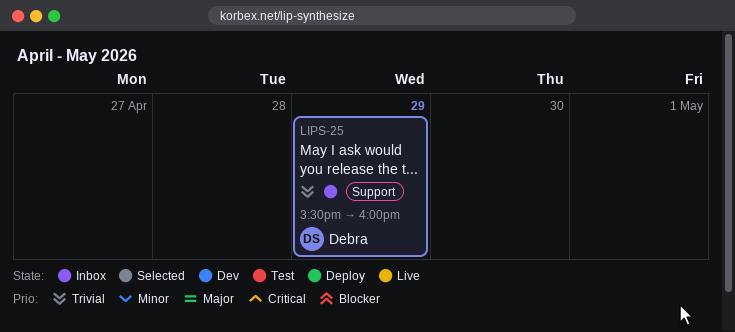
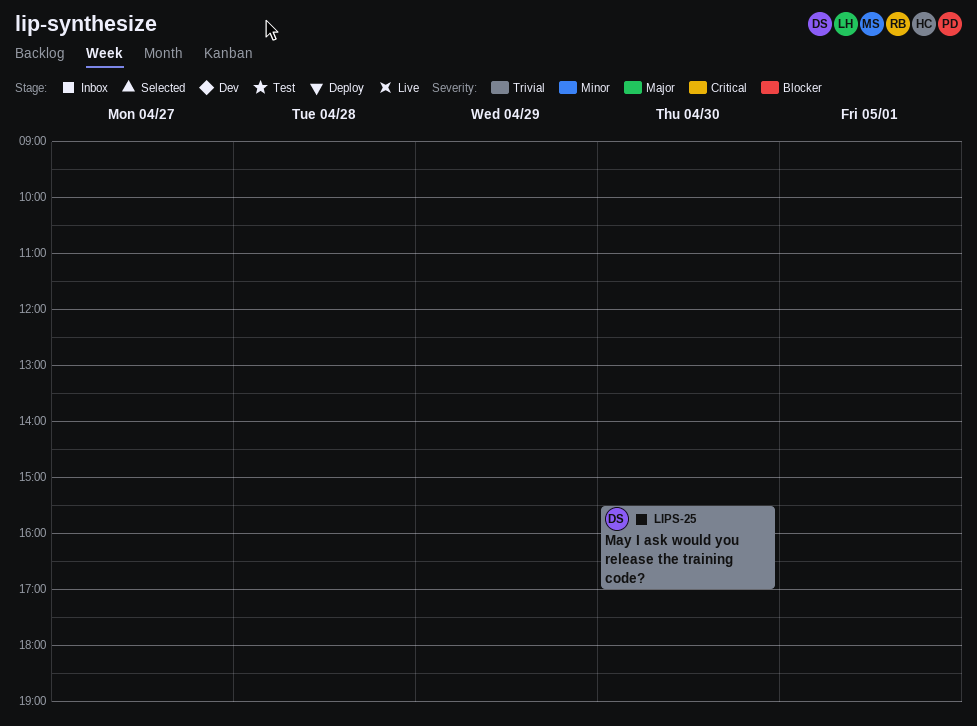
LIPS-25, day: Apr 29 -> Apr 30
LIPS-25, ends: 16:00 -> 17:00

